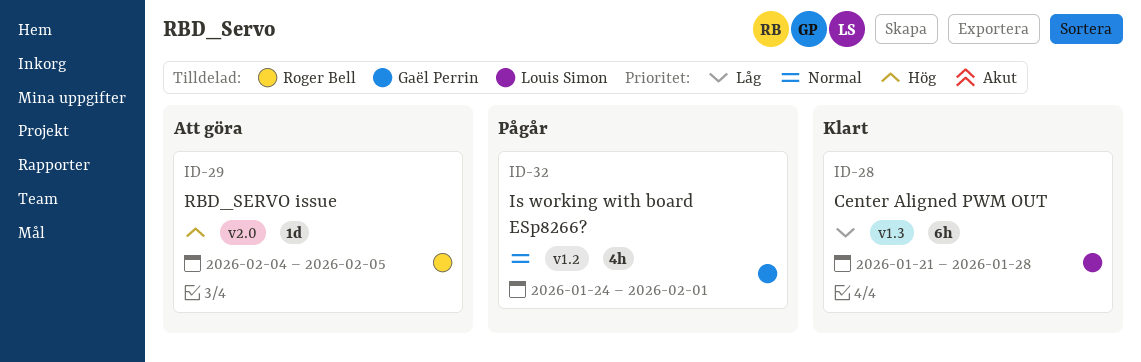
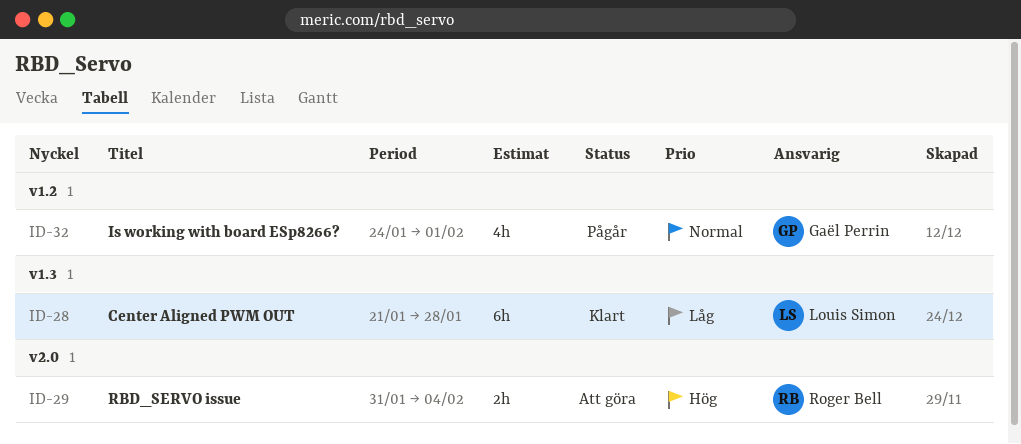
ID-29, estimate: 1d -> 2h
ID-29, start: Feb 4 -> Jan 31
ID-29, due: Feb 5 -> Feb 4

